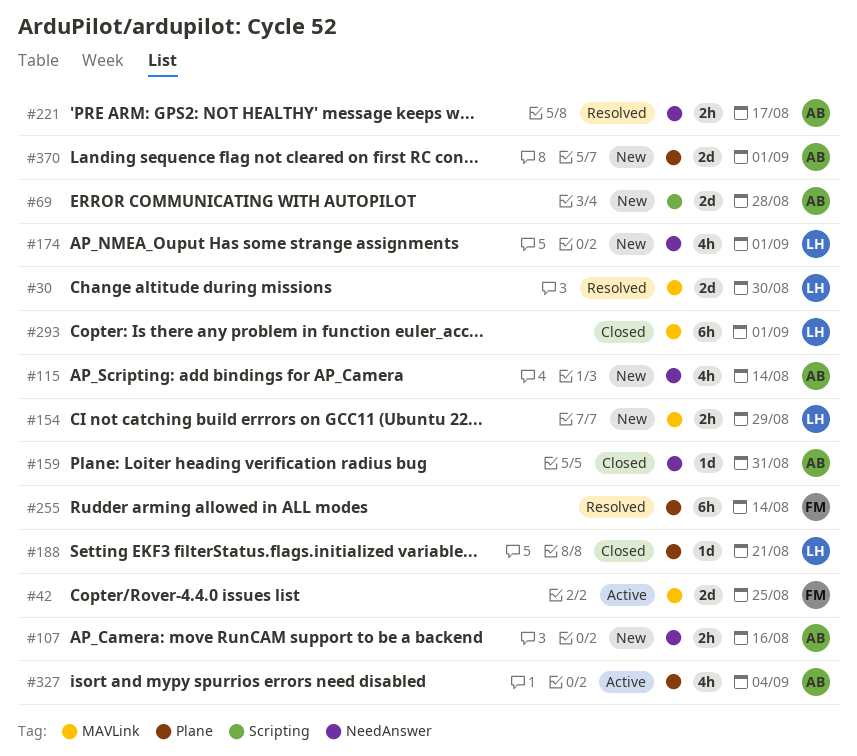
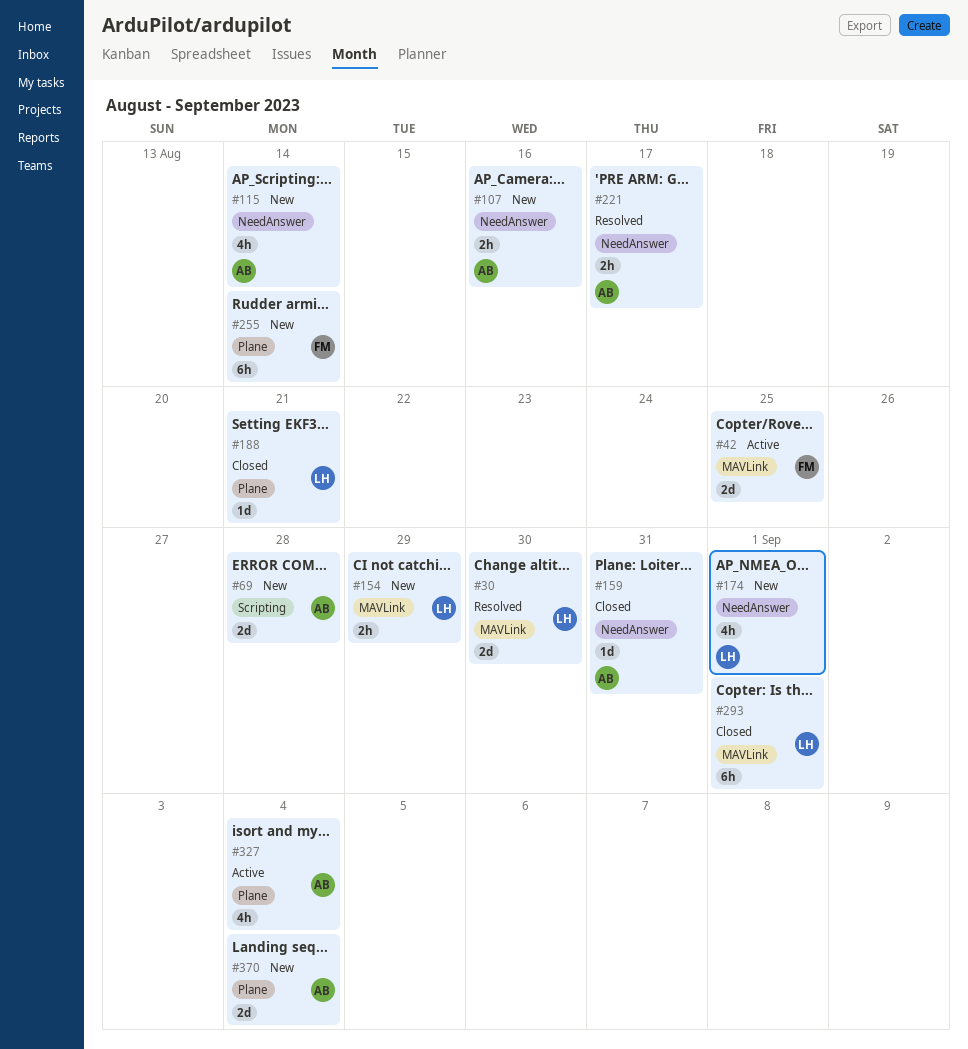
#255, status: Resolved -> New
#370, due: Sep 1 -> Sep 4

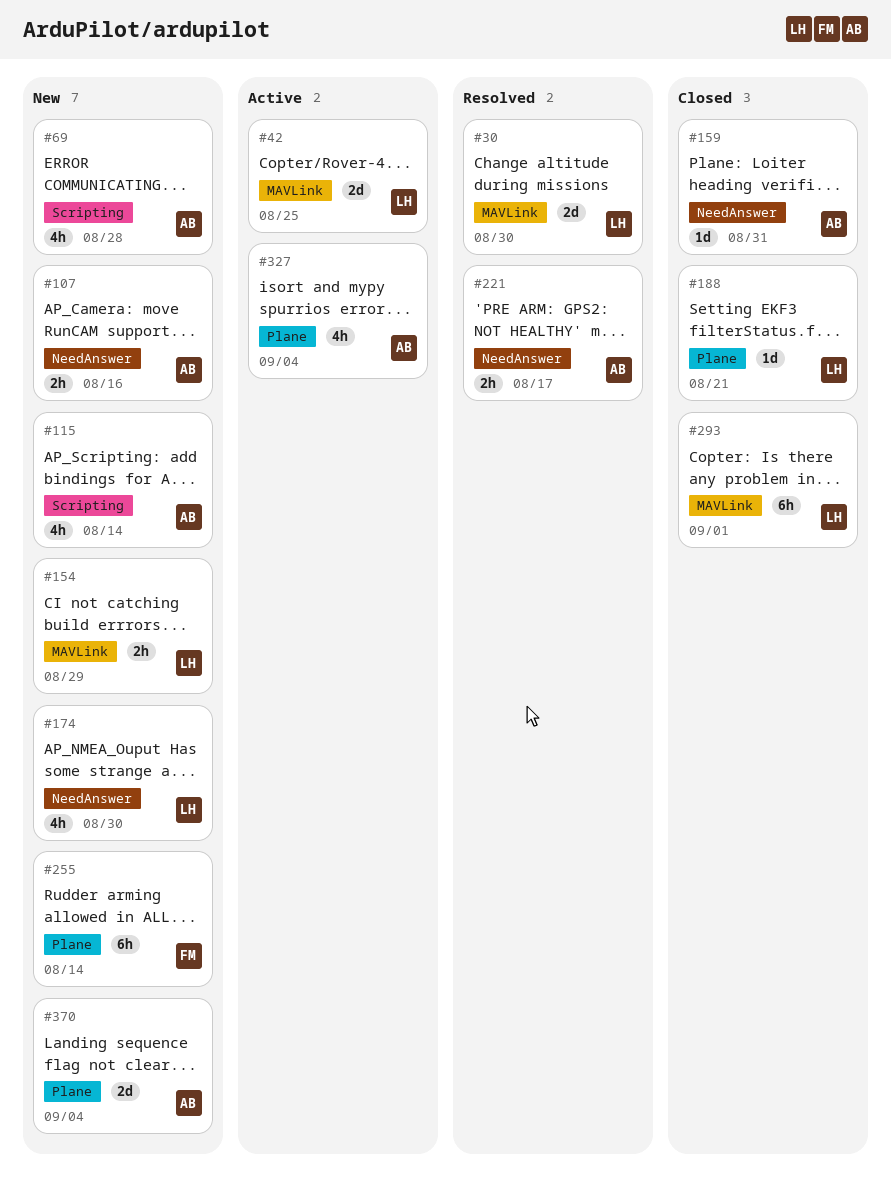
#42, owner: FM -> LH
#69, estimate: 2d -> 4h
#115, label: NeedAnswer -> Scripting
#174, due: Sep 1 -> Aug 30

